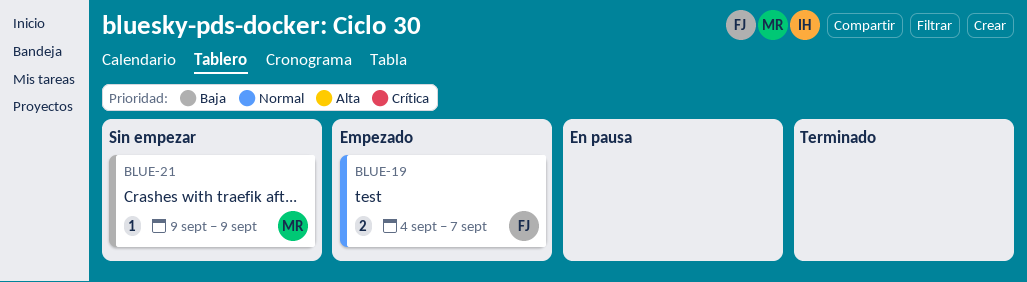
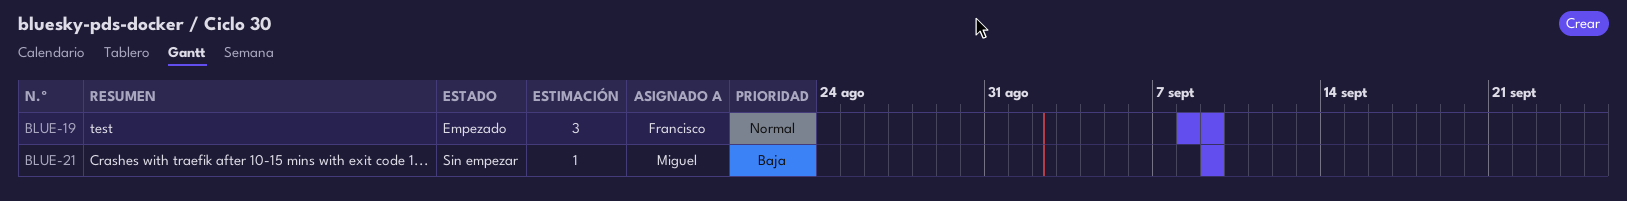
BLUE-19, estimate: 2 -> 3
BLUE-19, start: Sep 4 -> Sep 8
BLUE-19, due: Sep 7 -> Sep 9

